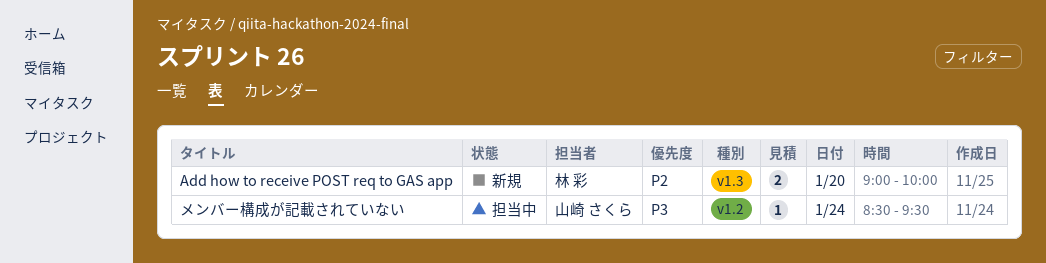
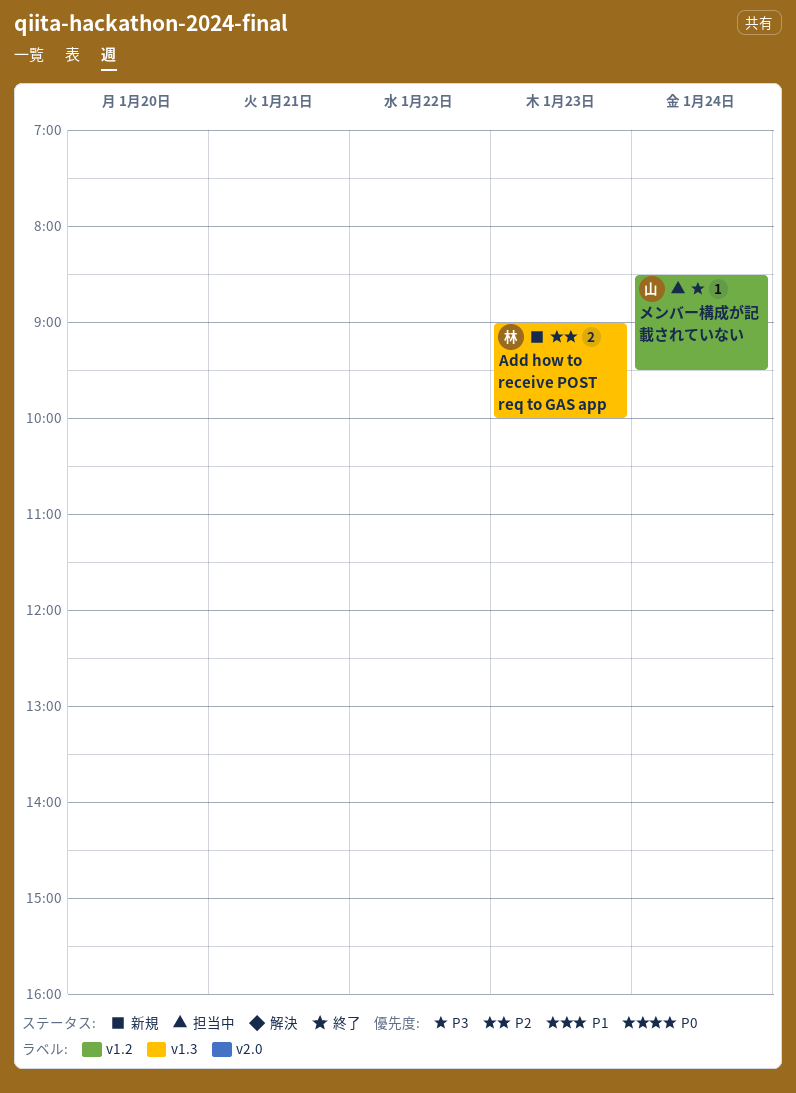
Add how to receive POST req to GAS app, day: Jan 20 -> Jan 23

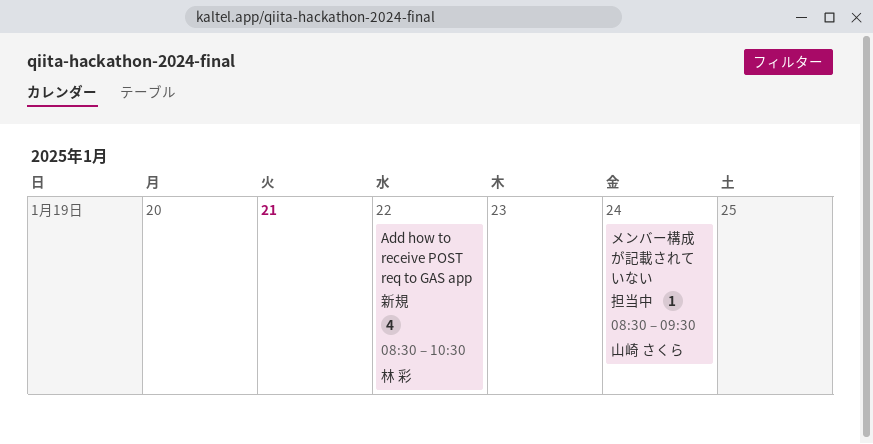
Add how to receive POST req to GAS app, estimate: 2 -> 4
Add how to receive POST req to GAS app, day: Jan 23 -> Jan 22
Add how to receive POST req to GAS app, begins: 09:00 -> 08:30
Add how to receive POST req to GAS app, ends: 10:00 -> 10:30

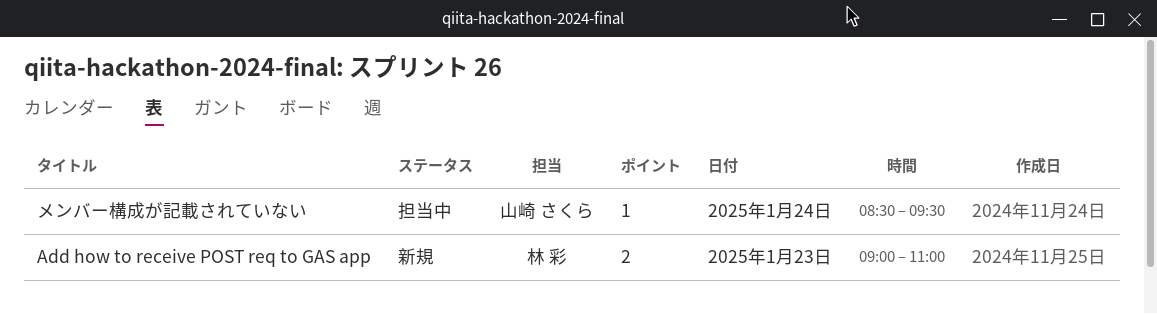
Add how to receive POST req to GAS app, estimate: 4 -> 2
Add how to receive POST req to GAS app, day: Jan 22 -> Jan 23
Add how to receive POST req to GAS app, begins: 08:30 -> 09:00
Add how to receive POST req to GAS app, ends: 10:30 -> 11:00

